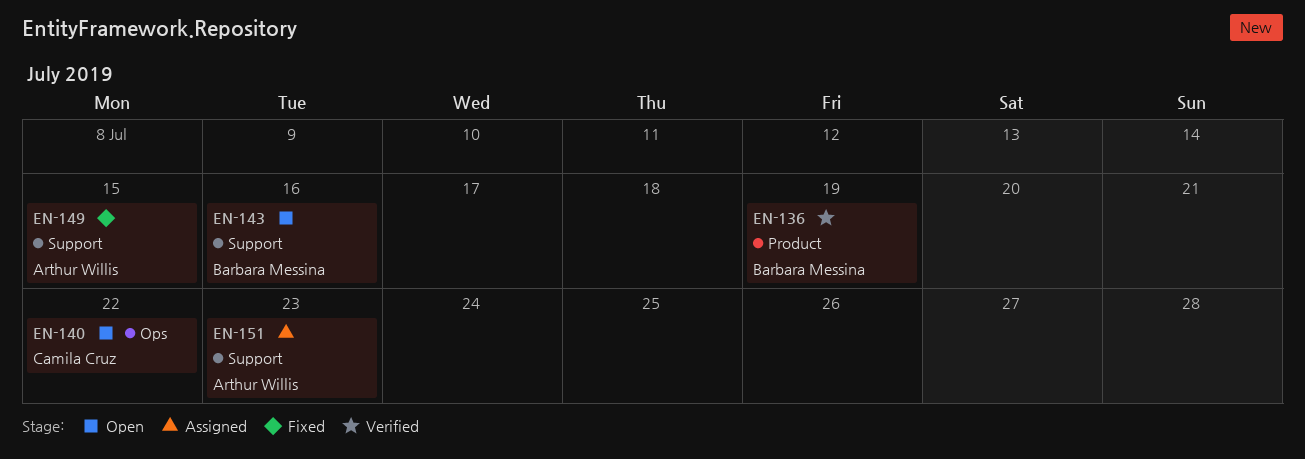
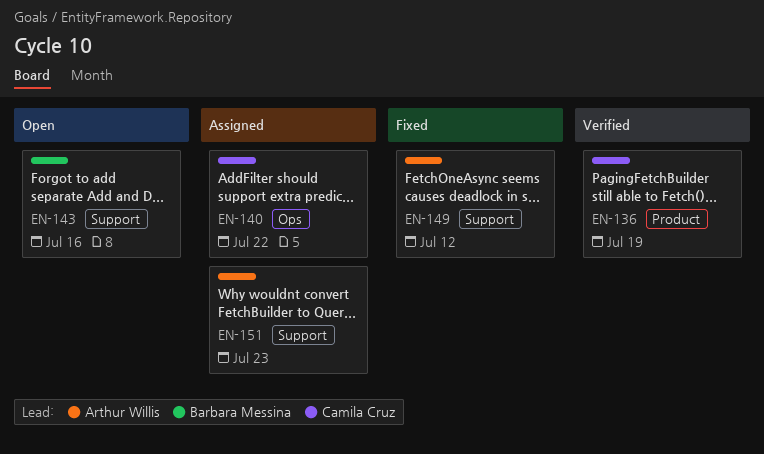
EN-136, owner: Barbara Messina -> Camila Cruz
EN-140, status: Open -> Assigned
EN-149, due: Jul 15 -> Jul 12

